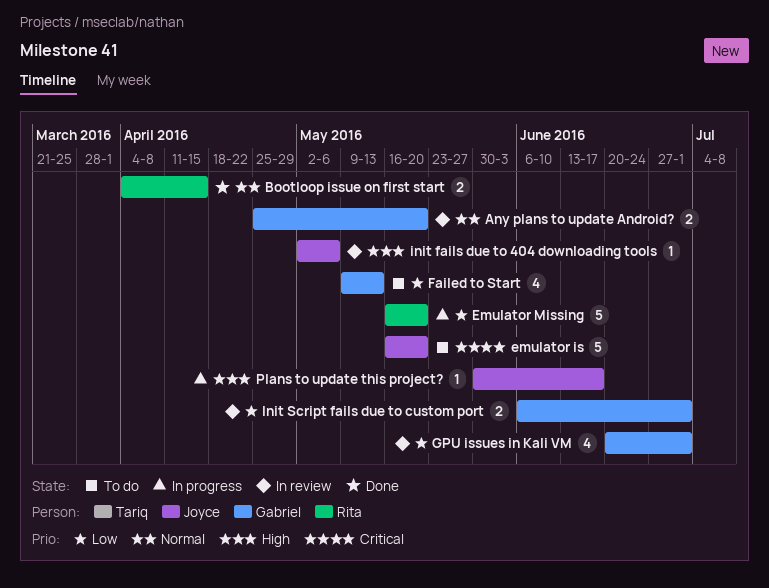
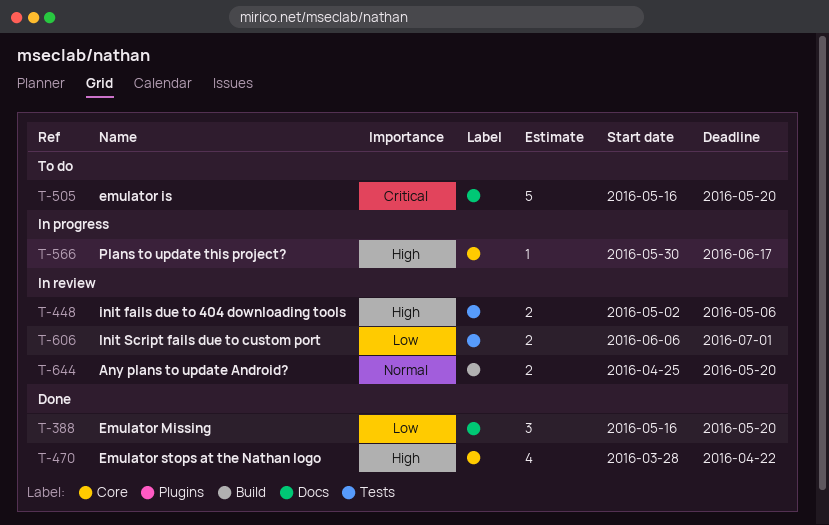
Bootloop issue on first start: present -> none
Emulator Missing, status: In progress -> Done
Emulator Missing, estimate: 5 -> 3
Emulator stops at the Nathan logo: none -> present
Failed to Start: present -> none
GPU issues in Kali VM: present -> none
init fails due to 404 downloading tools, estimate: 1 -> 2

